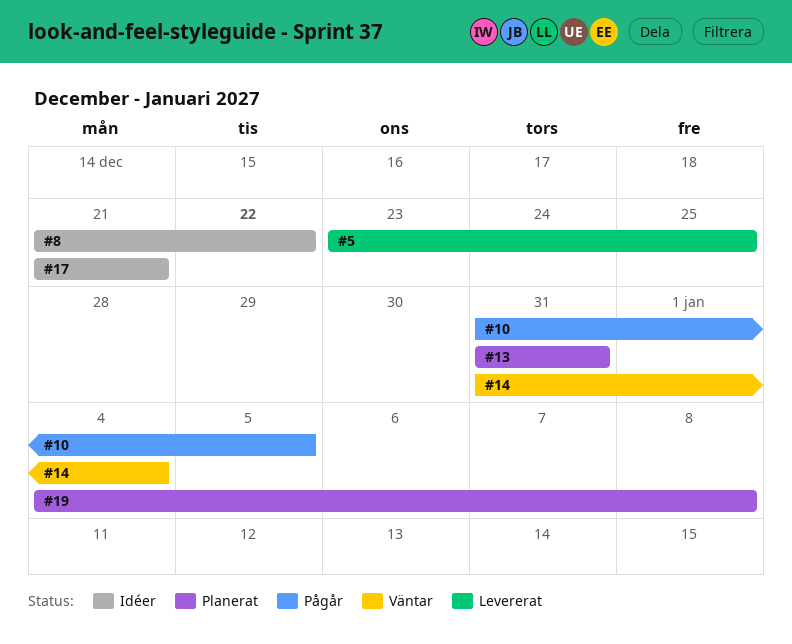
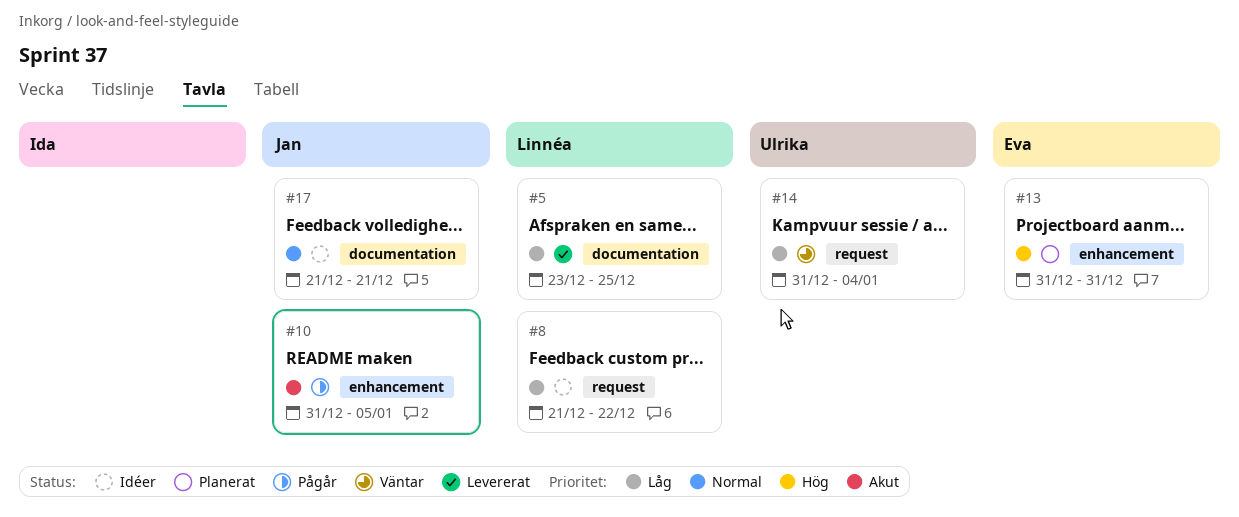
#19: present -> none

